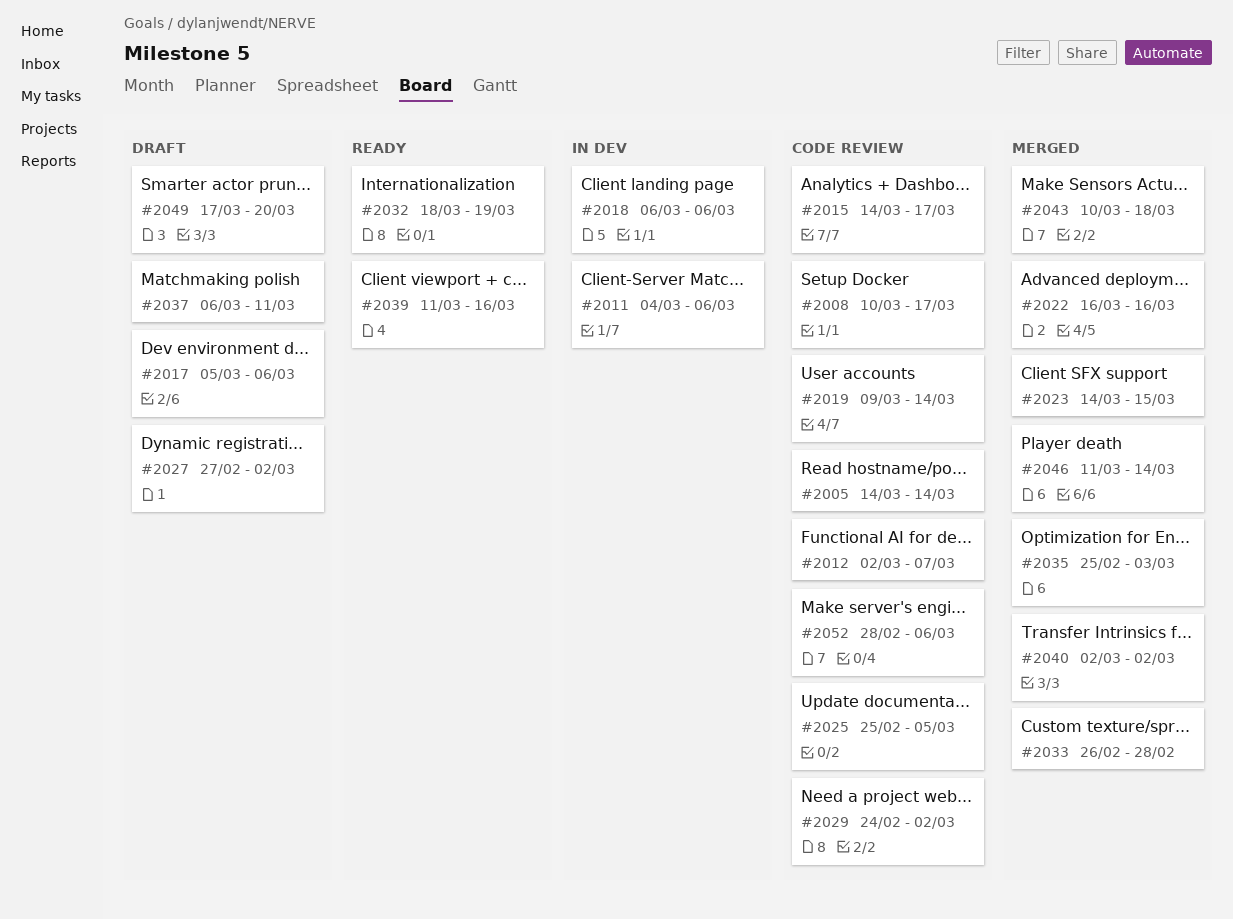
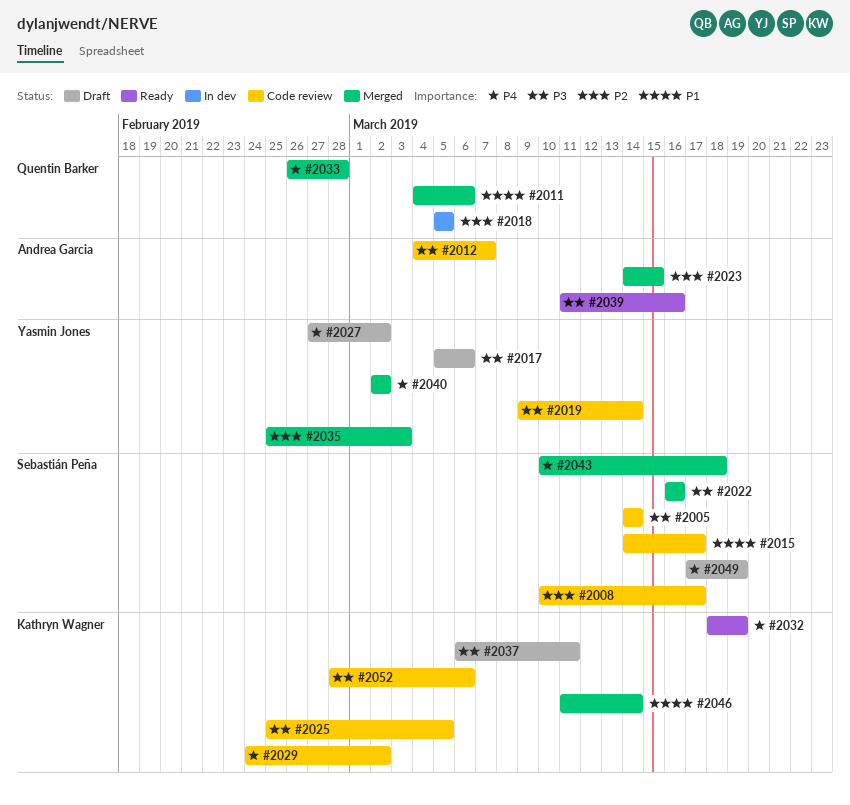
#2011, status: In dev -> Merged
#2012, start: Mar 2 -> Mar 4
#2018, start: Mar 6 -> Mar 5
#2018, due: Mar 6 -> Mar 5
#2049, due: Mar 20 -> Mar 19

